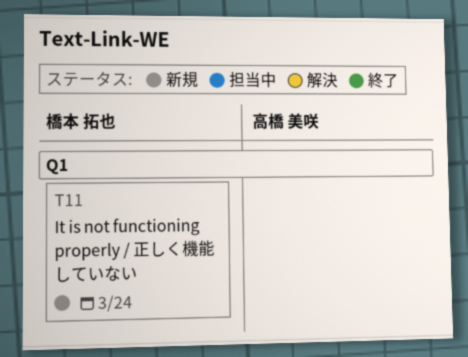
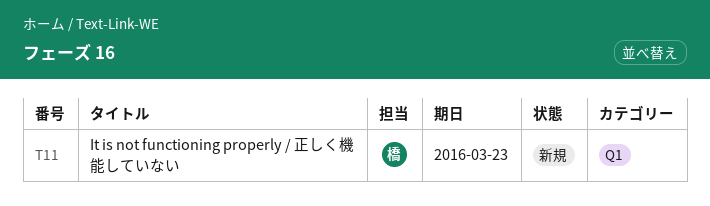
T11, due: Mar 24 -> Mar 23

